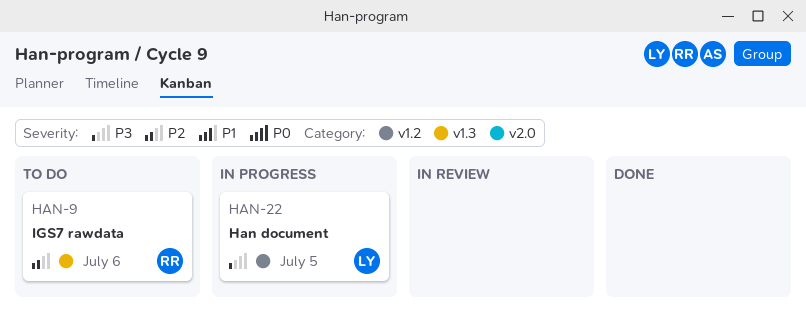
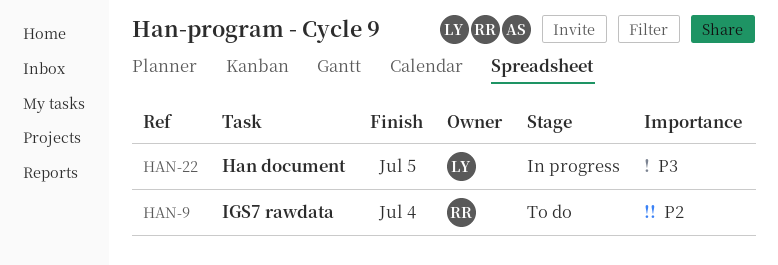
HAN-9, due: Jul 6 -> Jul 4

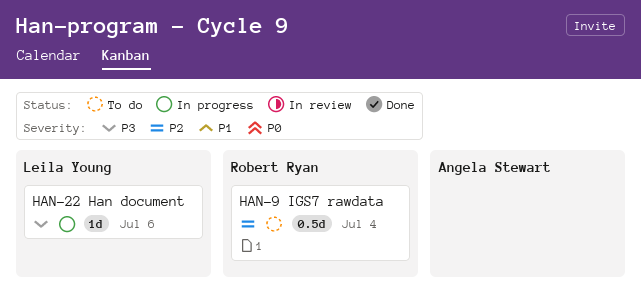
HAN-22, due: Jul 5 -> Jul 6

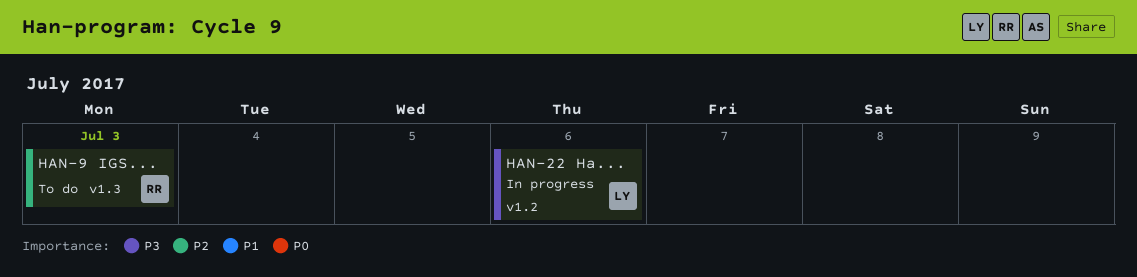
HAN-9, due: Jul 4 -> Jul 3

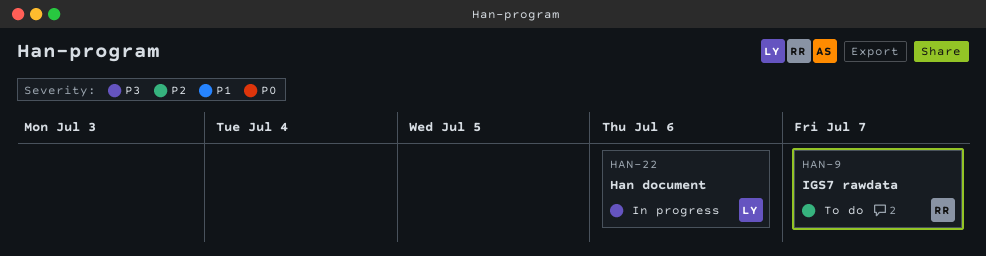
HAN-9, due: Jul 3 -> Jul 7

